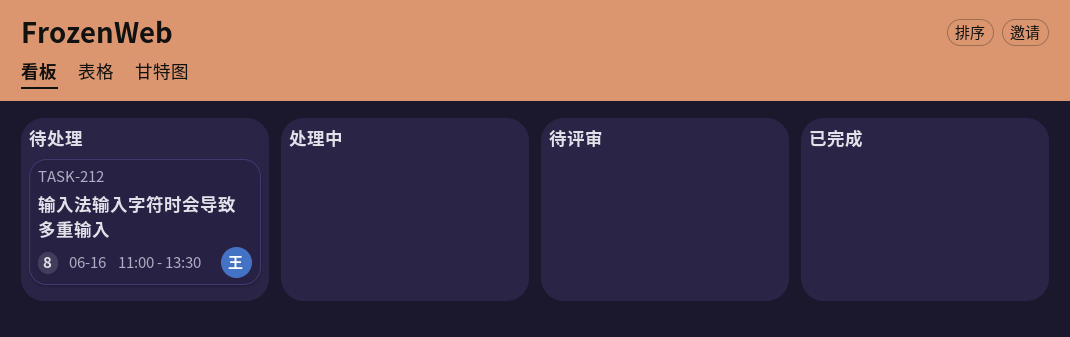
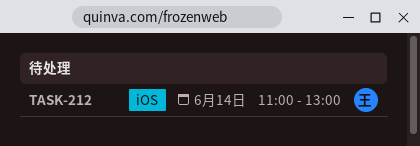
TASK-212, day: Jun 16 -> Jun 14
TASK-212, ends: 13:30 -> 13:00

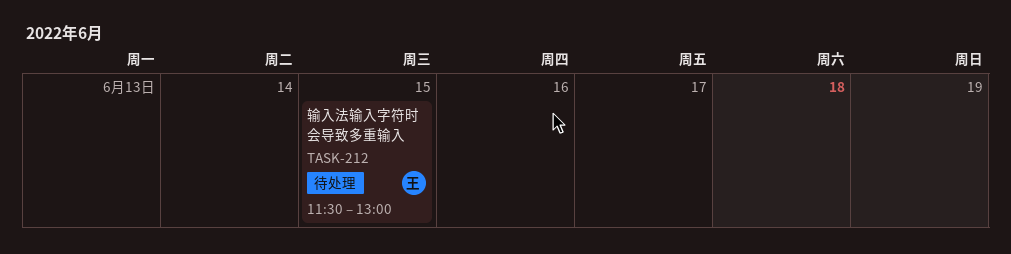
TASK-212, day: Jun 14 -> Jun 15
TASK-212, begins: 11:00 -> 11:30

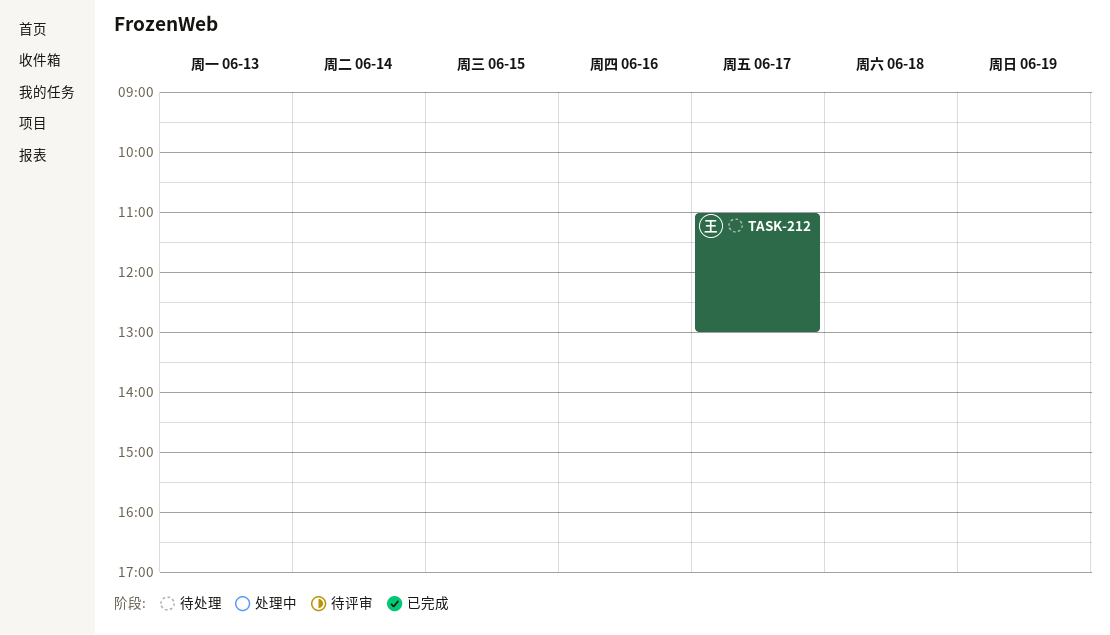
TASK-212, day: Jun 15 -> Jun 17
TASK-212, begins: 11:30 -> 11:00

